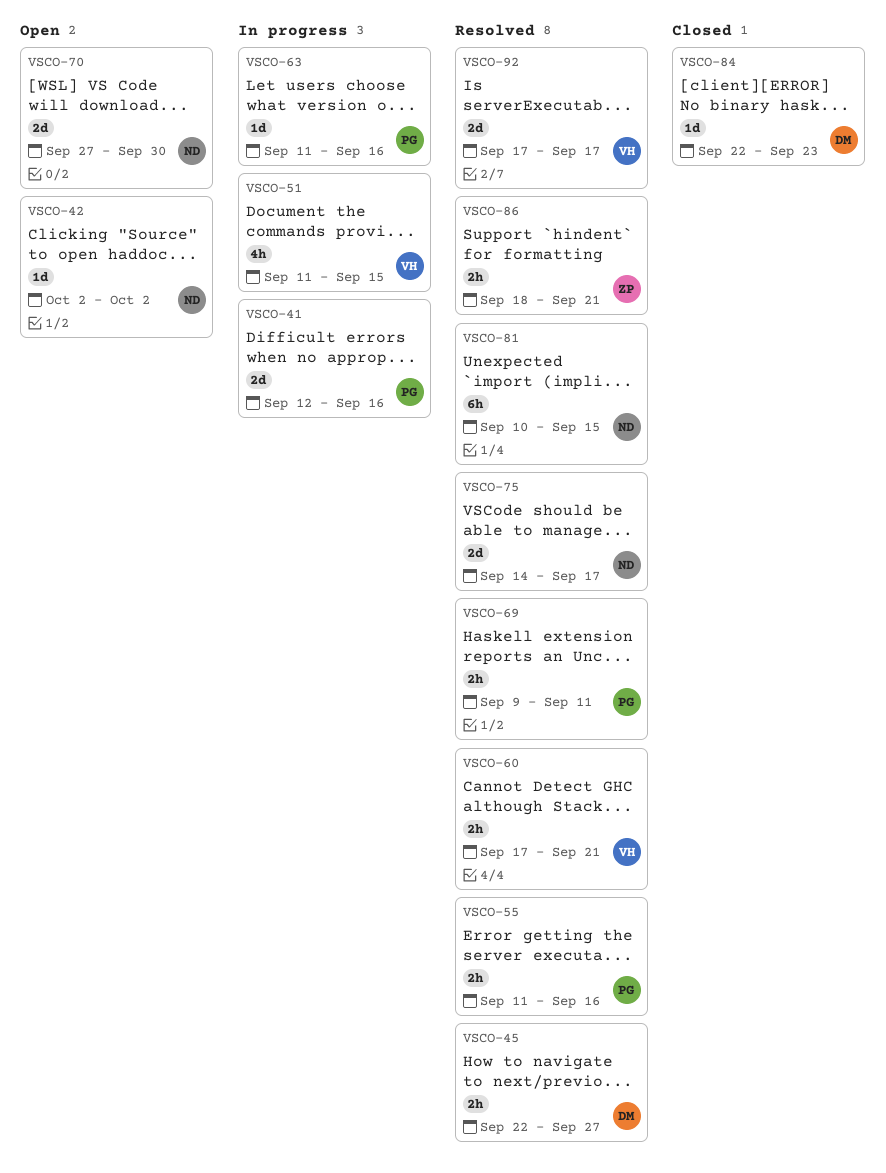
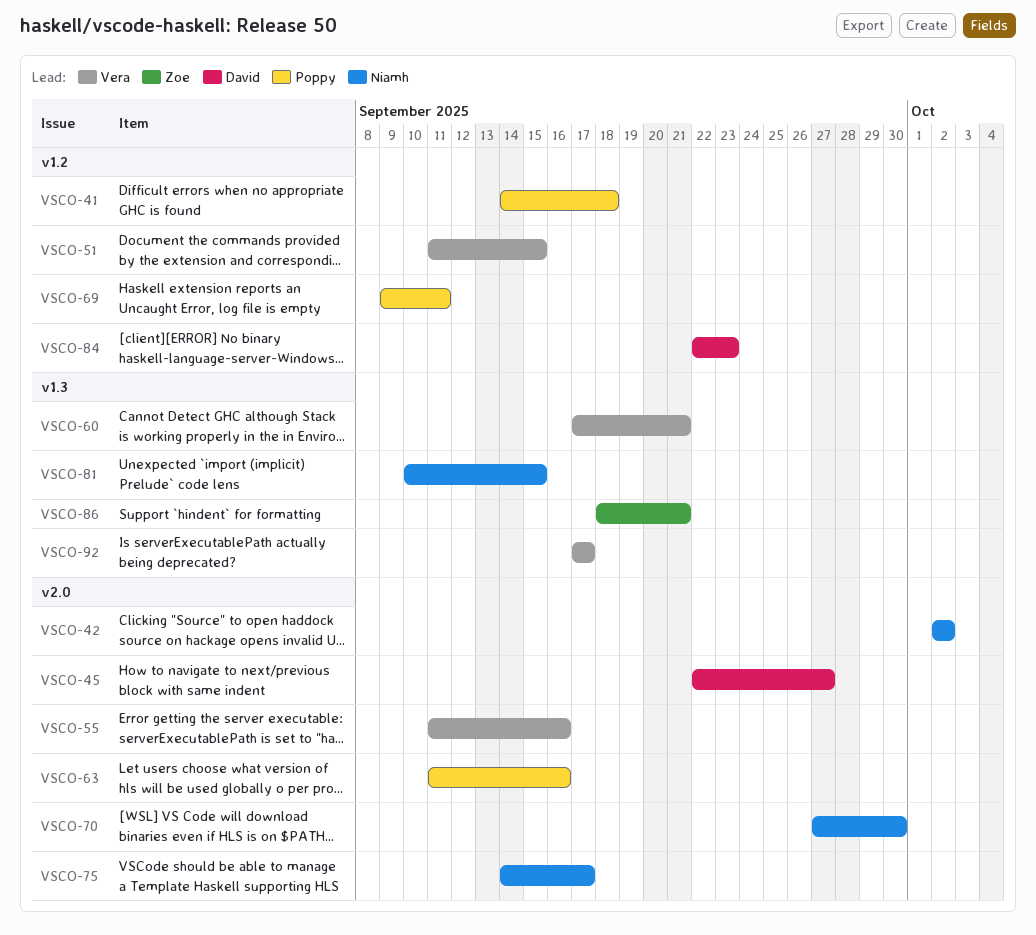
VSCO-41, start: Sep 12 -> Sep 14
VSCO-41, due: Sep 16 -> Sep 18
VSCO-55, owner: Poppy -> Vera

